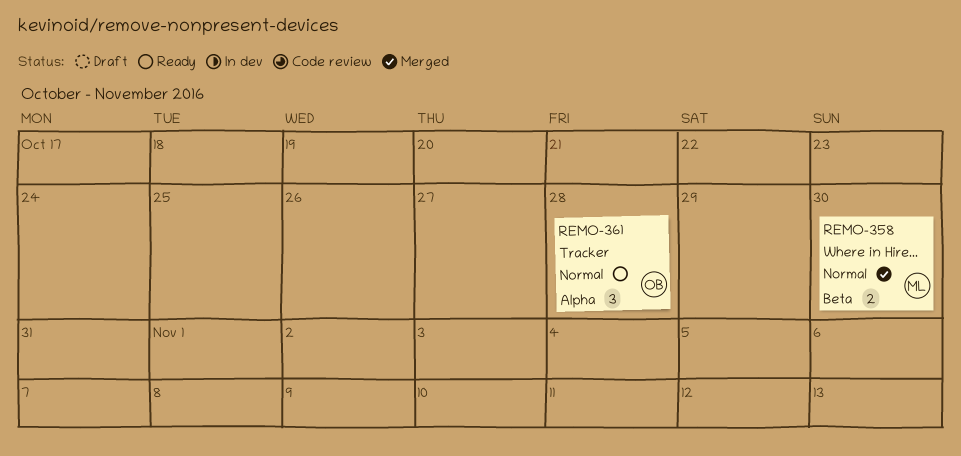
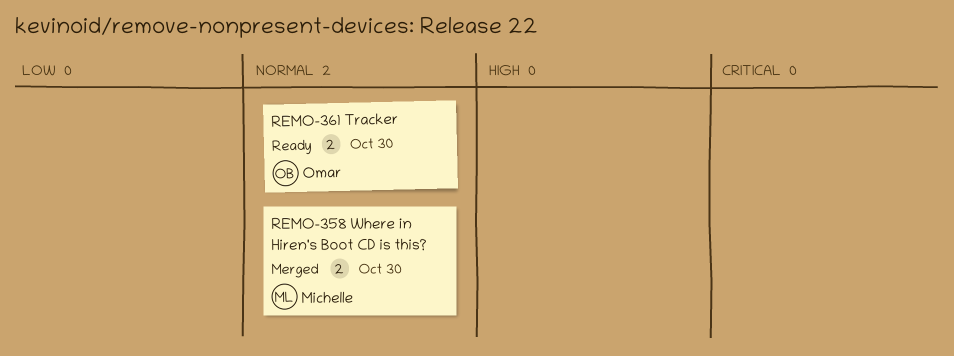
REMO-361, estimate: 3 -> 2
REMO-361, due: Oct 28 -> Oct 30

